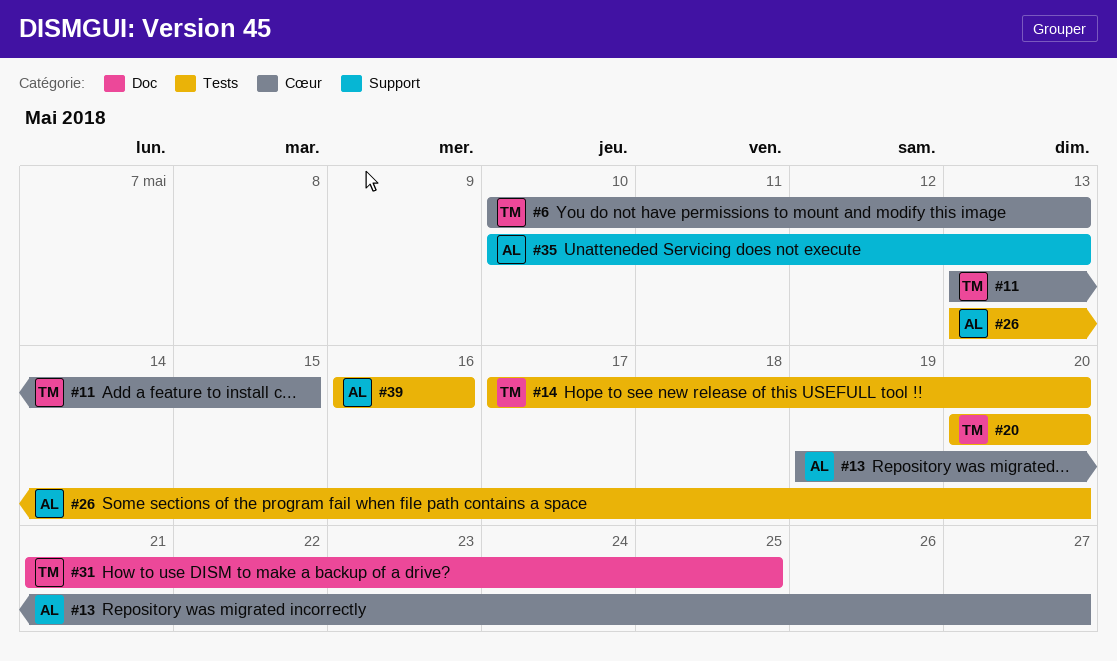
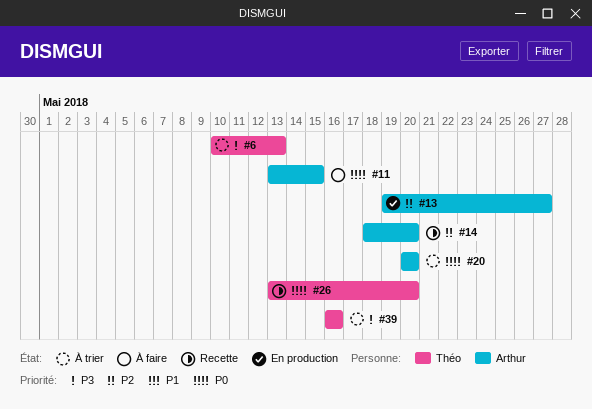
#11, owner: Théo -> Arthur
#14, owner: Théo -> Arthur
#14, start: May 17 -> May 18
#20, owner: Théo -> Arthur
#26, owner: Arthur -> Théo
#31: present -> none
#35: present -> none
#39, owner: Arthur -> Théo

